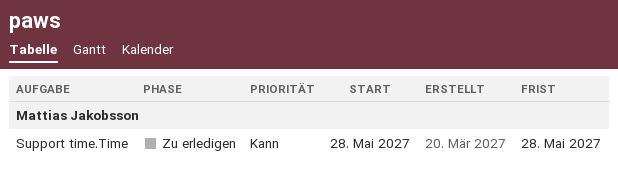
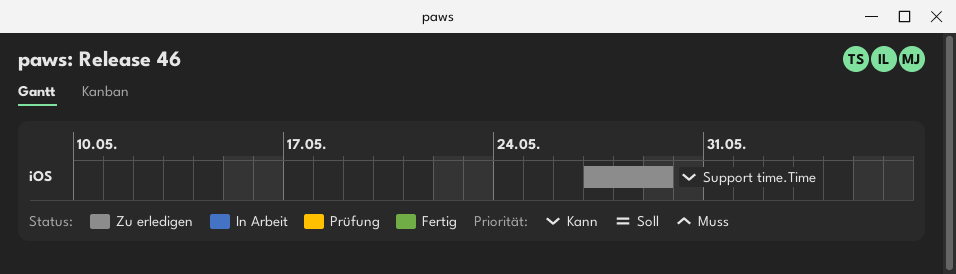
Support time.Time, start: May 28 -> May 27
Support time.Time, due: May 28 -> May 29

